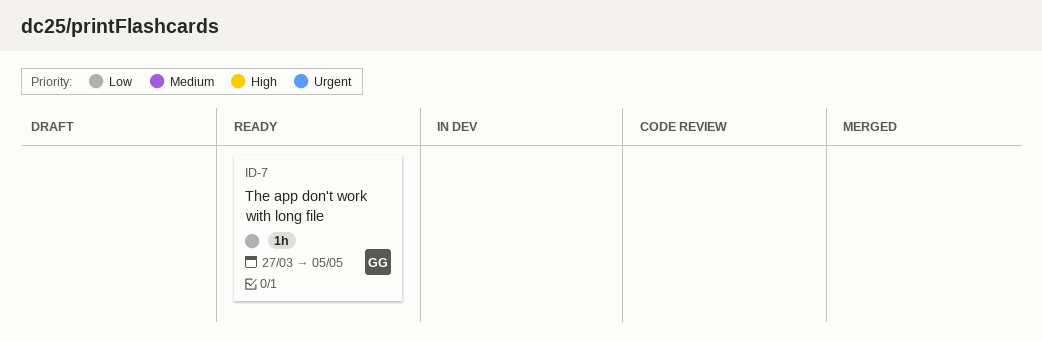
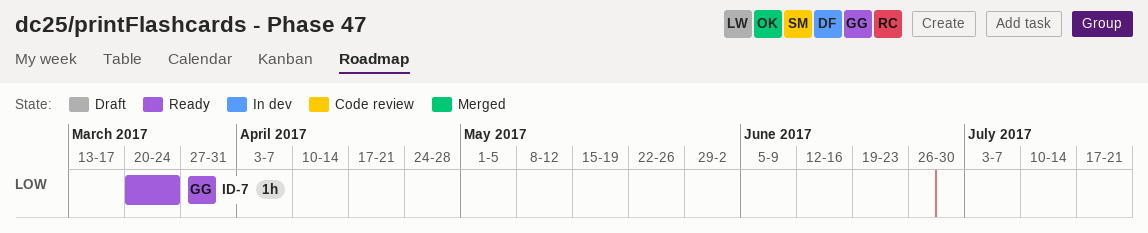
ID-7, start: Mar 27 -> Mar 20
ID-7, due: May 5 -> Mar 24

